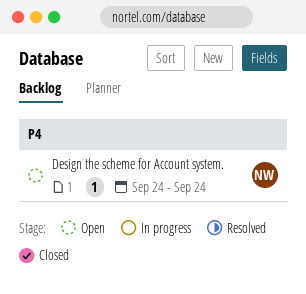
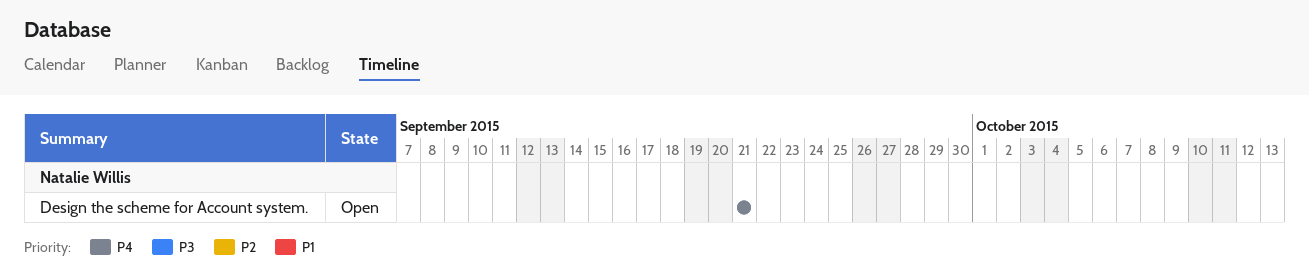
Design the scheme for Account system., start: Sep 24 -> Sep 21
Design the scheme for Account system., due: Sep 24 -> Sep 21

